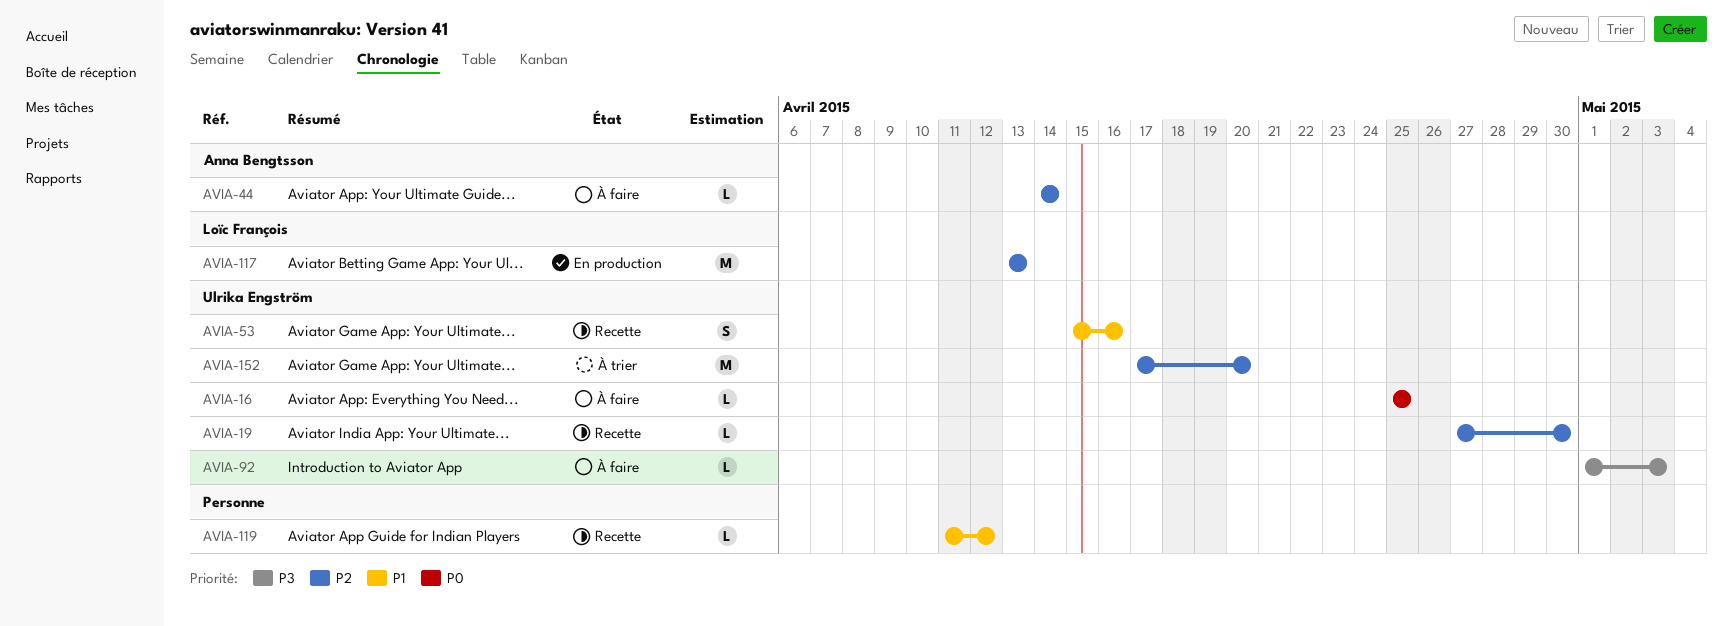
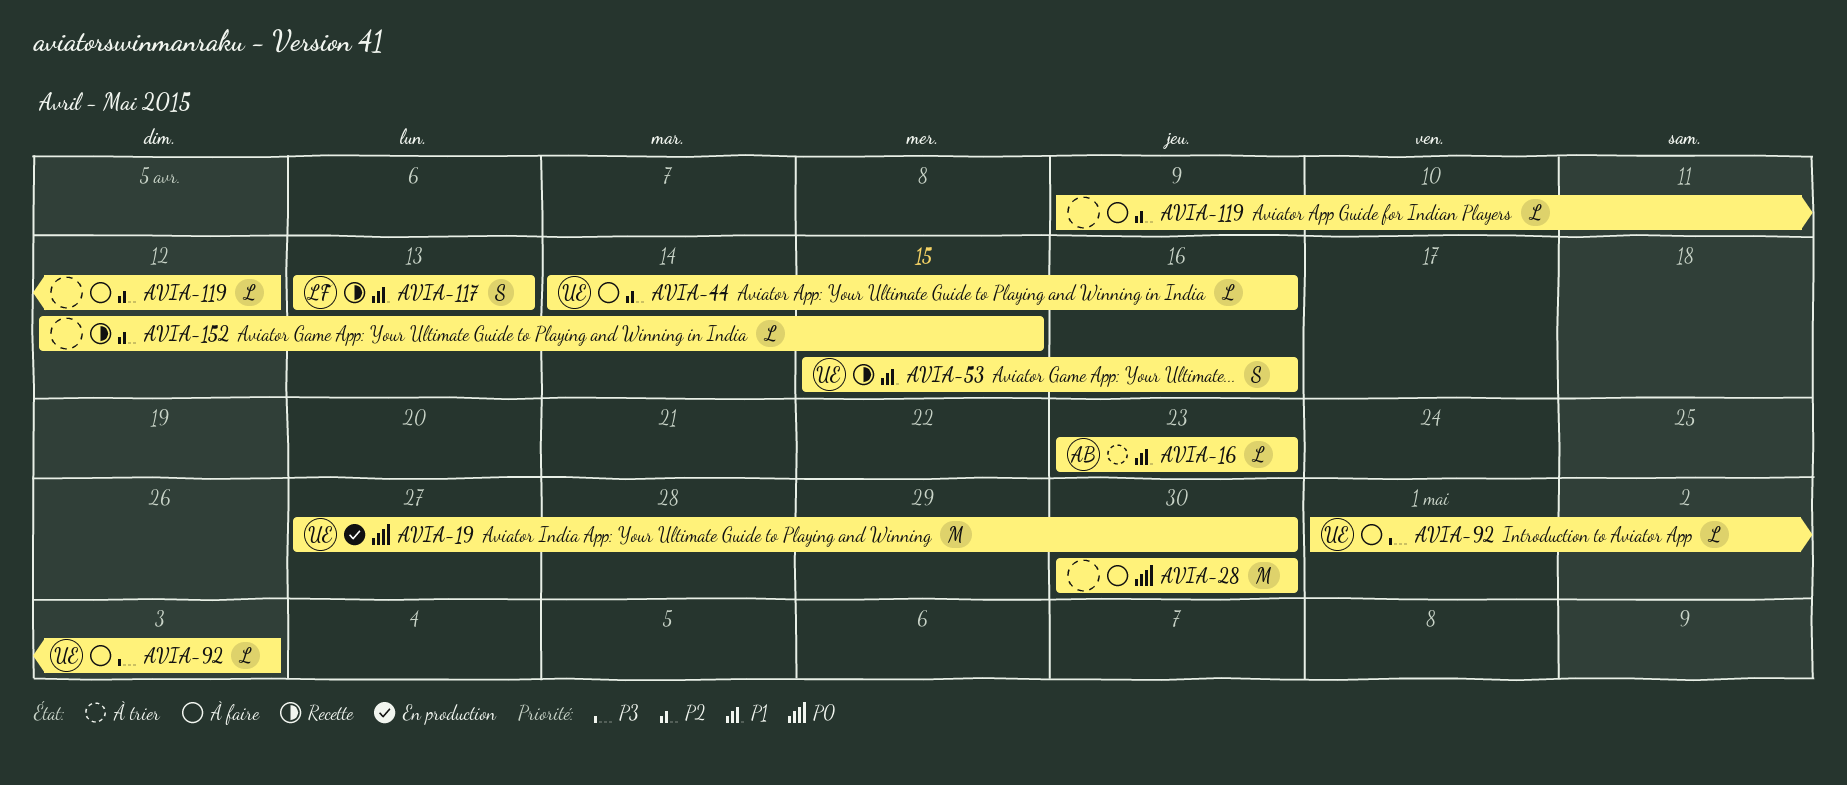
AVIA-16, status: À faire -> À trier
AVIA-16, owner: Ulrika Engström -> Anna Bengtsson
AVIA-16, priority: P0 -> P1
AVIA-16, start: Apr 25 -> Apr 23
AVIA-16, due: Apr 25 -> Apr 23
AVIA-19, status: Recette -> En production
AVIA-19, priority: P2 -> P0
AVIA-19, estimate: L -> M
AVIA-28: none -> present
AVIA-44, owner: Anna Bengtsson -> Ulrika Engström
AVIA-44, due: Apr 14 -> Apr 16
AVIA-117, status: En production -> Recette
AVIA-117, priority: P2 -> P1
AVIA-117, estimate: M -> S
AVIA-119, status: Recette -> À faire
AVIA-119, priority: P1 -> P2
AVIA-119, start: Apr 11 -> Apr 9
AVIA-152, status: À trier -> Recette
AVIA-152, owner: Ulrika Engström -> none
AVIA-152, estimate: M -> L
AVIA-152, start: Apr 17 -> Apr 12
AVIA-152, due: Apr 20 -> Apr 15

